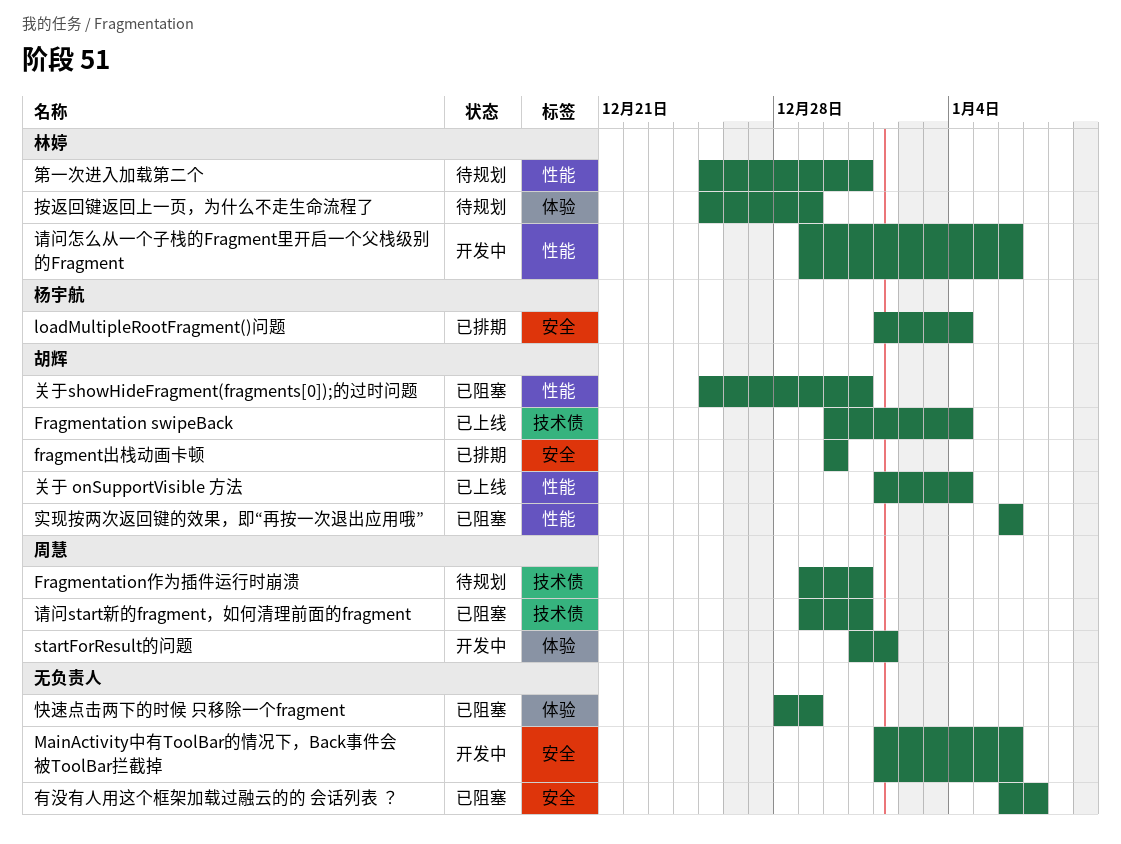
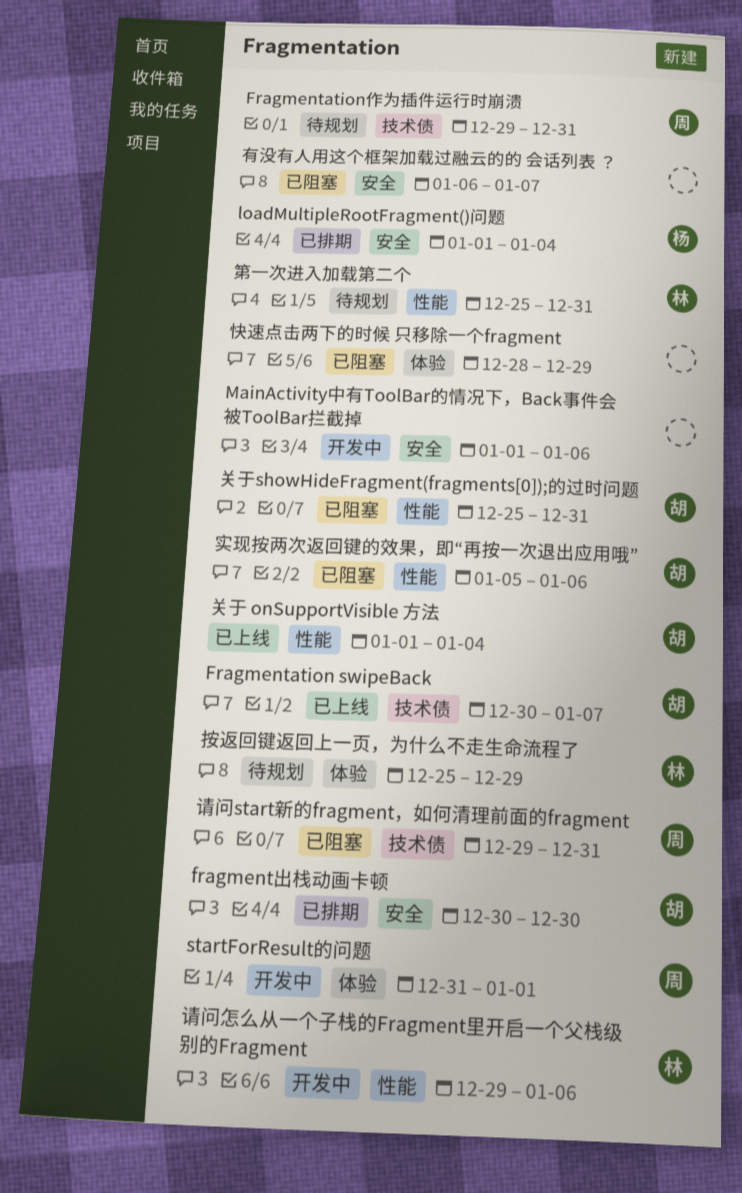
Fragmentation swipeBack, due: Jan 4 -> Jan 7
实现按两次返回键的效果，即“再按一次退出应用哦”, start: Jan 6 -> Jan 5

